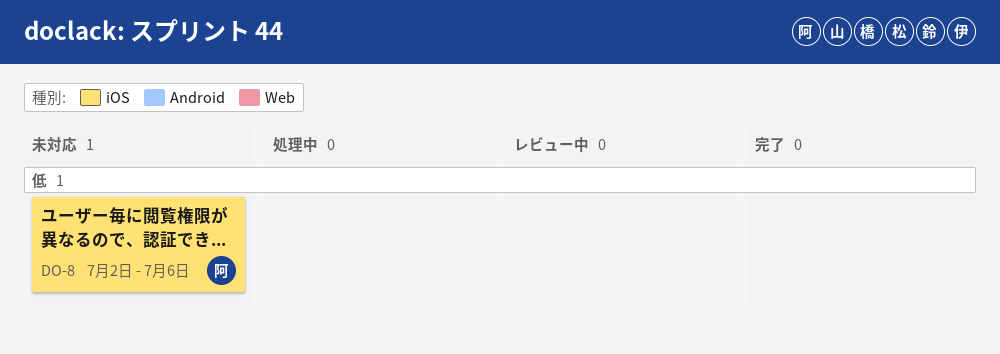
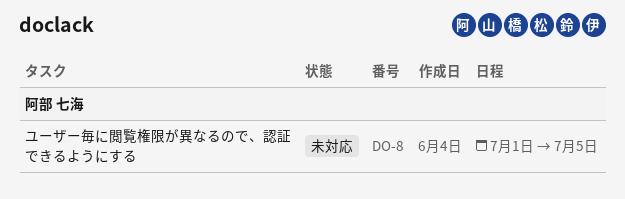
DO-8, start: Jul 2 -> Jul 1
DO-8, due: Jul 6 -> Jul 5

